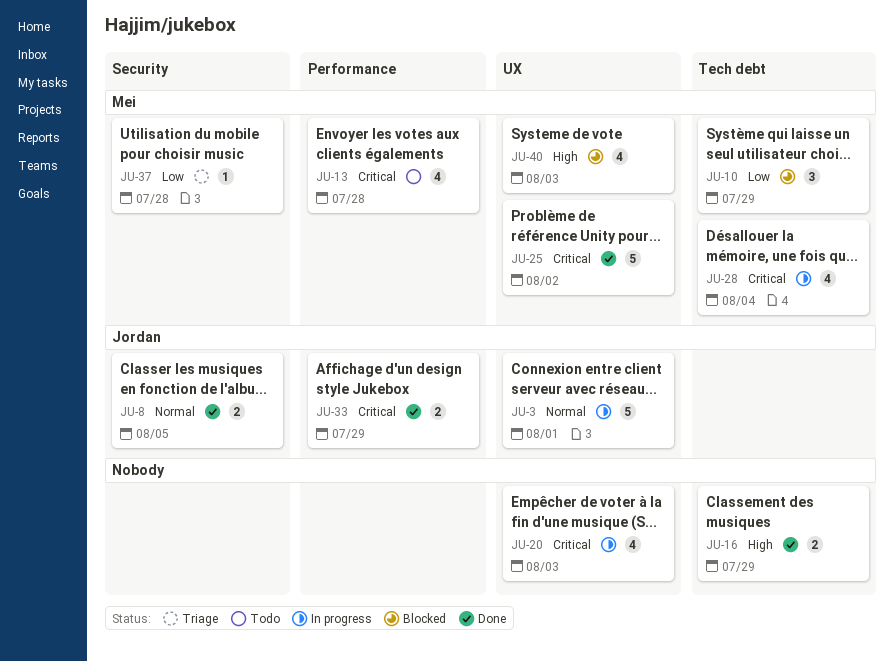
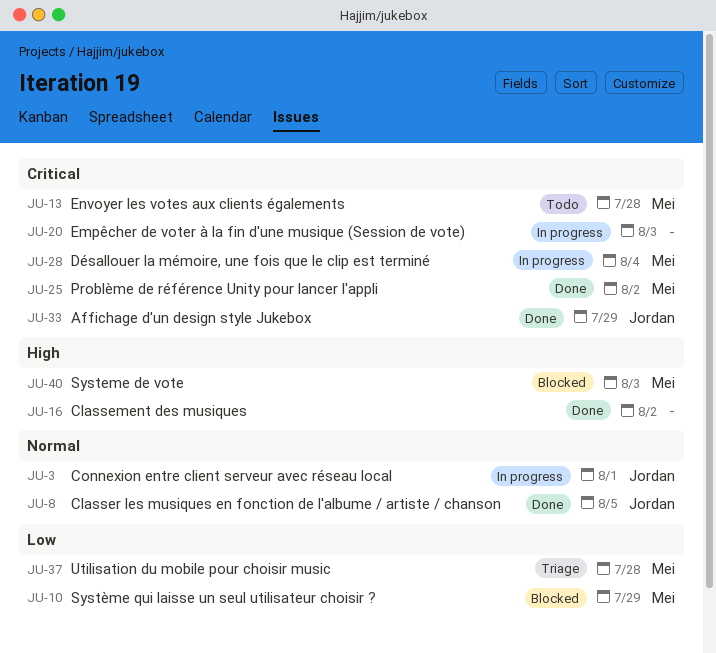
JU-16, due: Jul 29 -> Aug 2

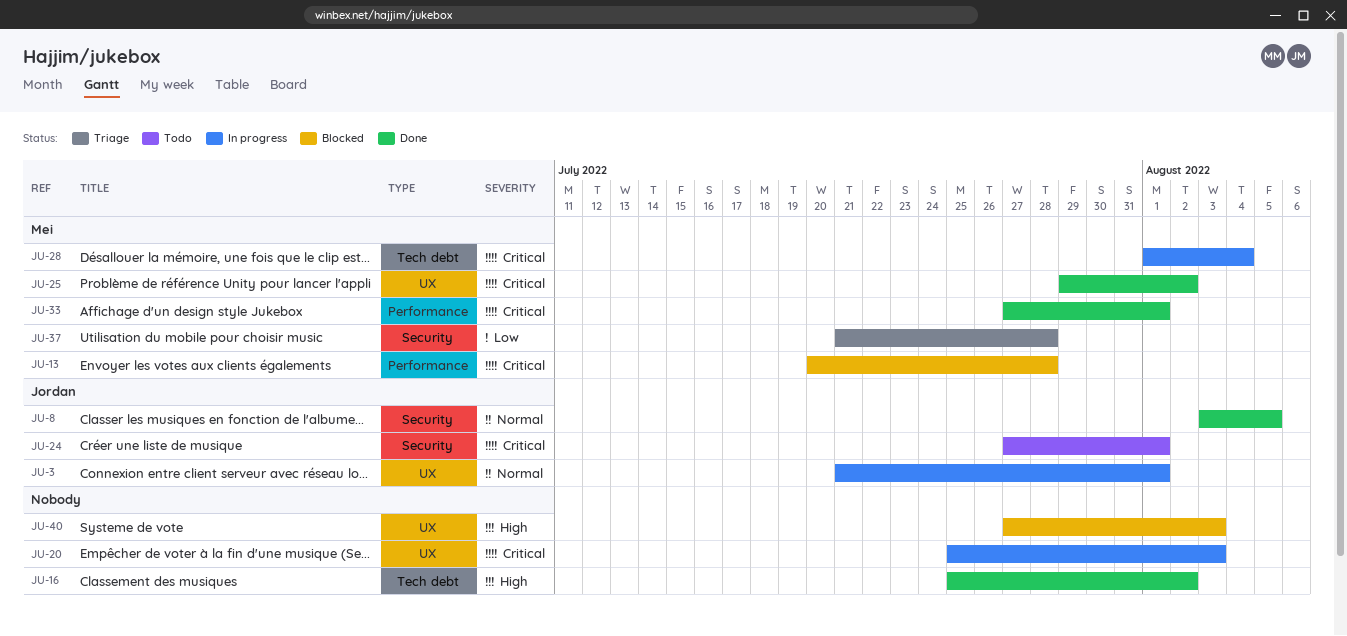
JU-10: present -> none
JU-13, status: Todo -> Blocked
JU-24: none -> present
JU-33, owner: Jordan -> Mei
JU-33, due: Jul 29 -> Aug 1
JU-40, owner: Mei -> none

